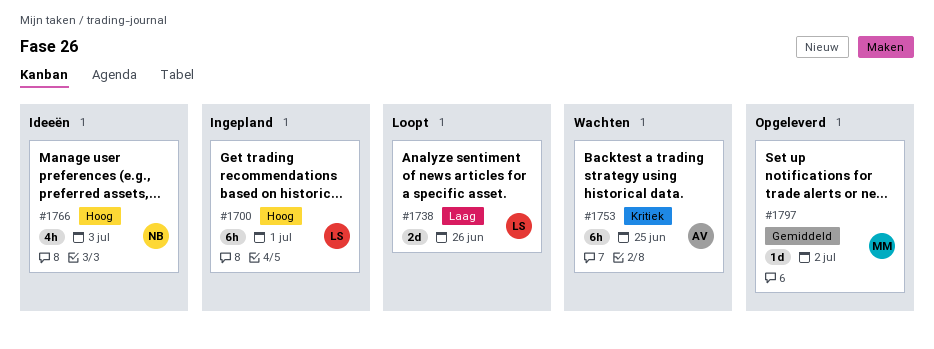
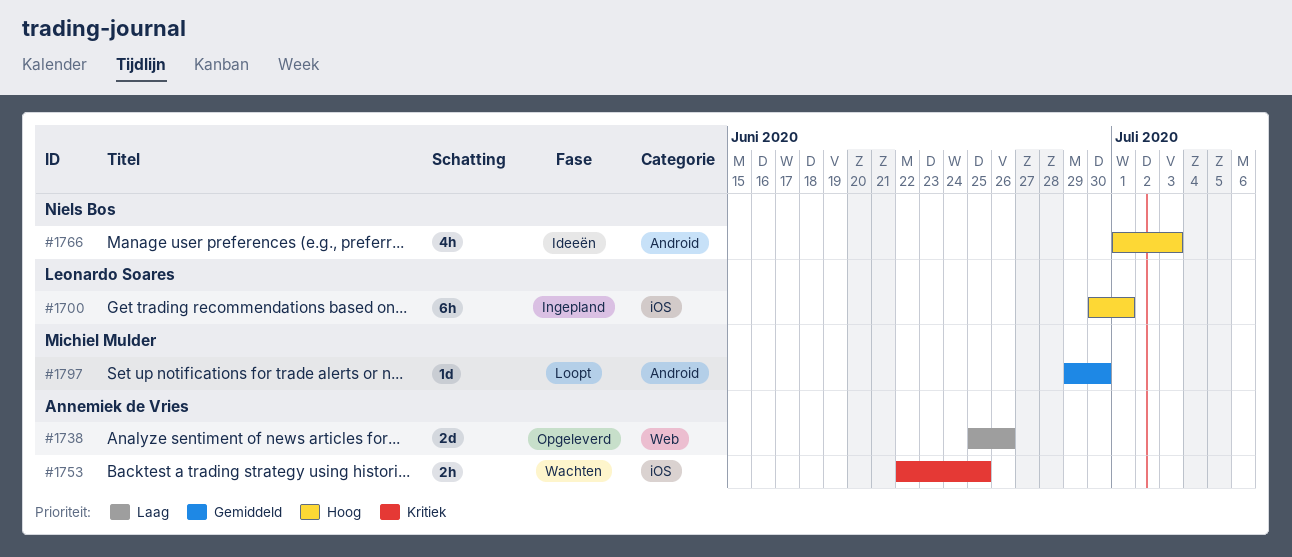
#1738, status: Loopt -> Opgeleverd
#1738, owner: Leonardo Soares -> Annemiek de Vries
#1753, estimate: 6h -> 2h
#1797, status: Opgeleverd -> Loopt
#1797, due: Jul 2 -> Jun 30

